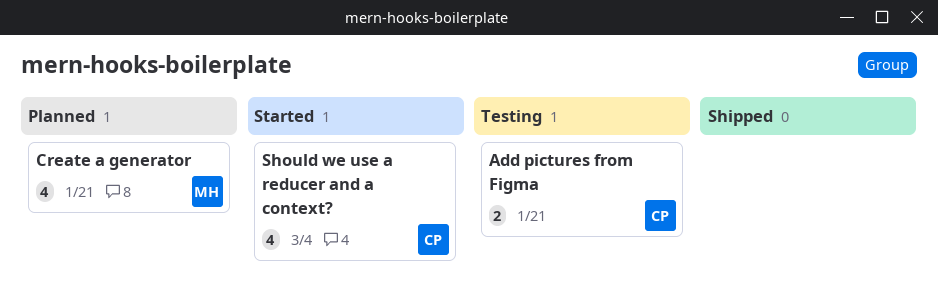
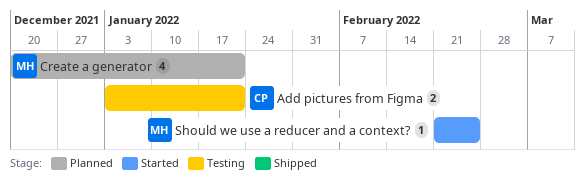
Should we use a reducer and a context?, owner: CP -> MH
Should we use a reducer and a context?, estimate: 4 -> 1
Should we use a reducer and a context?, due: Mar 4 -> Feb 25

